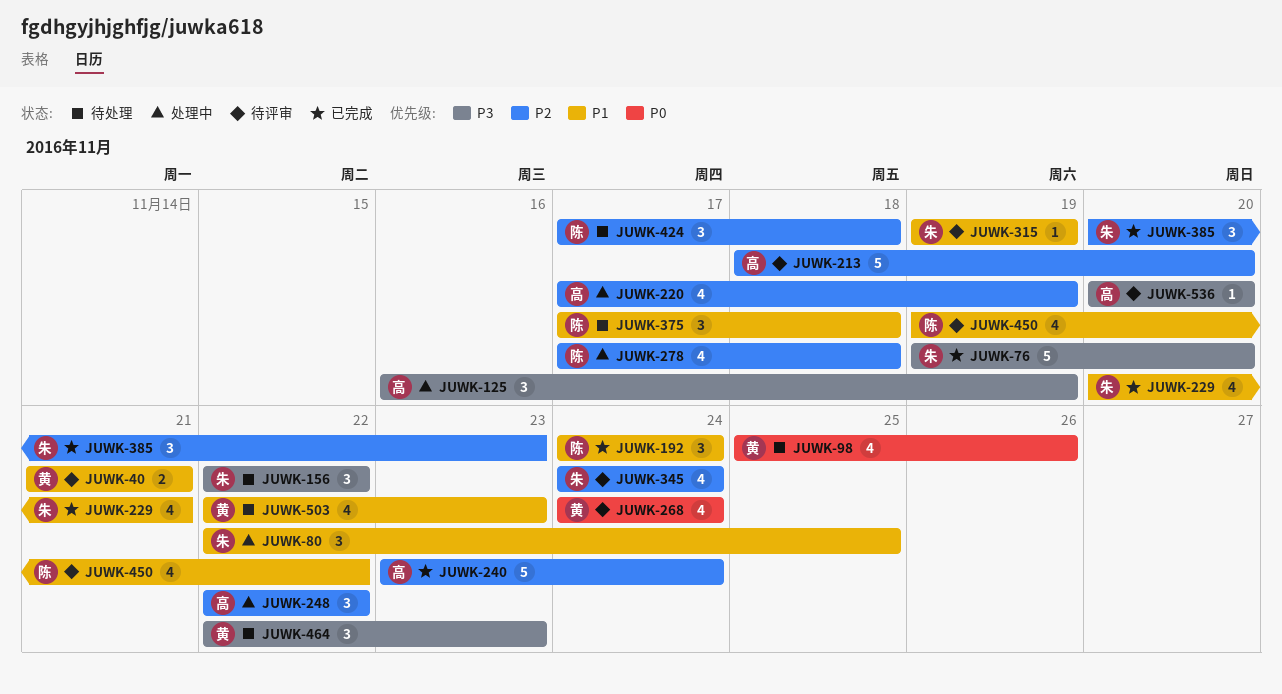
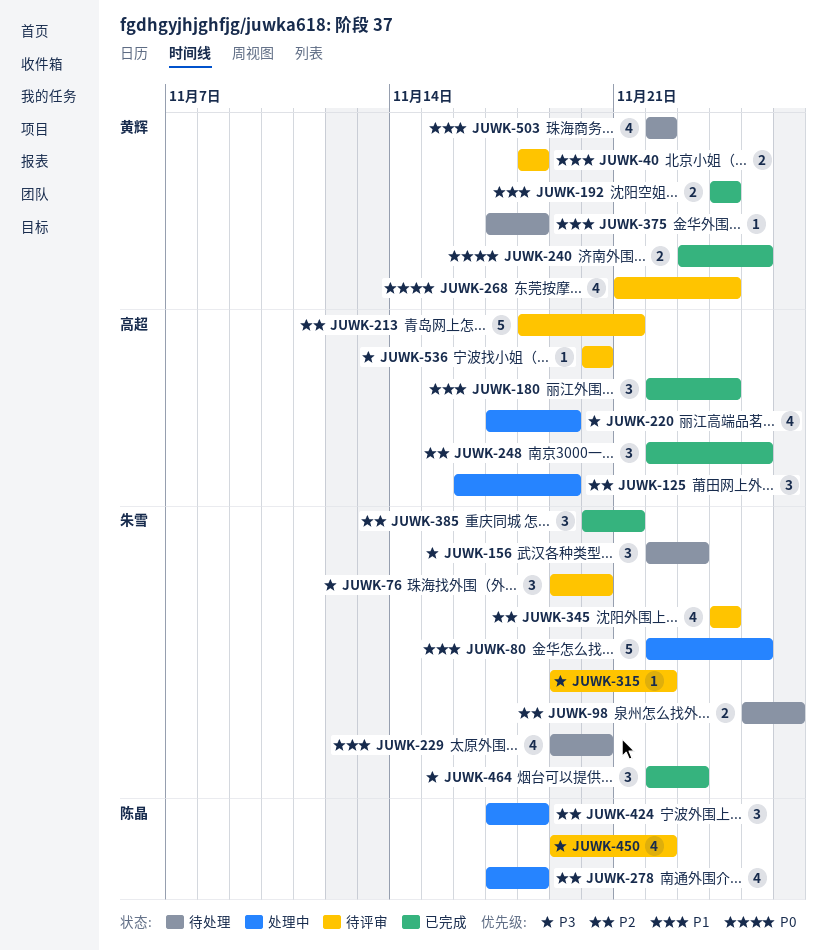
JUWK-40, start: Nov 21 -> Nov 18
JUWK-40, due: Nov 21 -> Nov 18
JUWK-76, status: 已完成 -> 待评审
JUWK-76, estimate: 5 -> 3
JUWK-80, estimate: 3 -> 5
JUWK-98, owner: 黄辉 -> 朱雪
JUWK-98, priority: P0 -> P2
JUWK-98, estimate: 4 -> 2
JUWK-125, priority: P3 -> P2
JUWK-156, due: Nov 22 -> Nov 23
JUWK-180: none -> present
JUWK-192, owner: 陈晶 -> 黄辉
JUWK-192, estimate: 3 -> 2
JUWK-213, due: Nov 20 -> Nov 21
JUWK-220, priority: P2 -> P3
JUWK-229, status: 已完成 -> 待处理
JUWK-229, start: Nov 20 -> Nov 19
JUWK-229, due: Nov 21 -> Nov 20
JUWK-240, owner: 高超 -> 黄辉
JUWK-240, priority: P2 -> P0
JUWK-240, estimate: 5 -> 2
JUWK-240, due: Nov 24 -> Nov 25
JUWK-248, status: 处理中 -> 已完成
JUWK-248, due: Nov 22 -> Nov 25
JUWK-268, start: Nov 24 -> Nov 21
JUWK-315, priority: P1 -> P3
JUWK-315, due: Nov 19 -> Nov 22
JUWK-375, owner: 陈晶 -> 黄辉
JUWK-375, estimate: 3 -> 1
JUWK-385, due: Nov 23 -> Nov 21
JUWK-424, status: 待处理 -> 处理中
JUWK-450, priority: P1 -> P3
JUWK-464, status: 待处理 -> 已完成
JUWK-464, owner: 黄辉 -> 朱雪
JUWK-503, due: Nov 23 -> Nov 22

